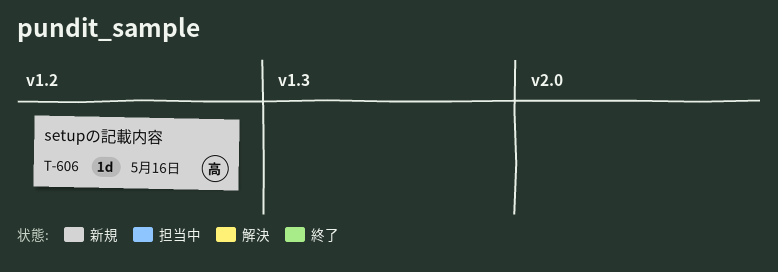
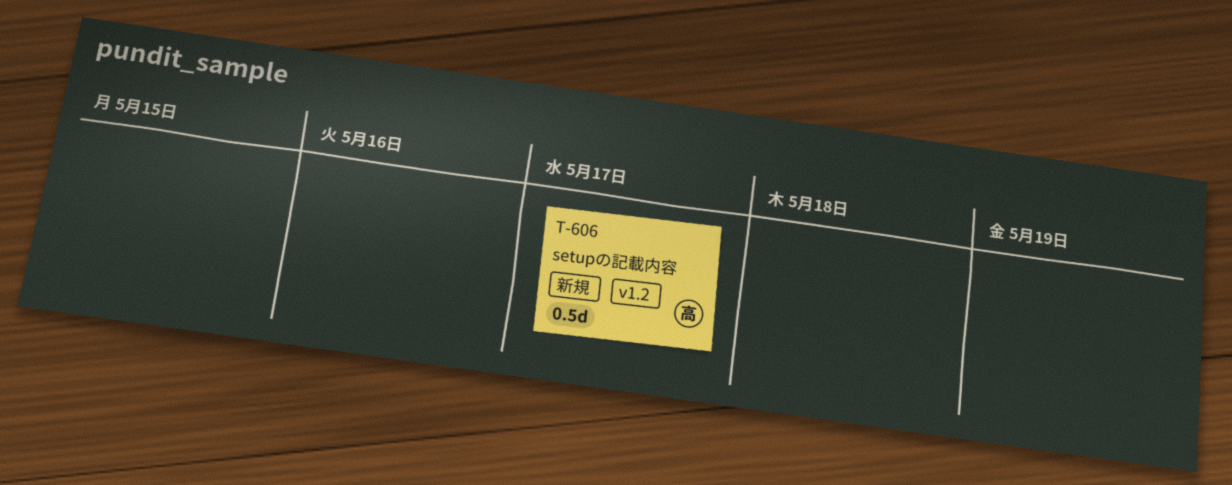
T-606, estimate: 1d -> 0.5d
T-606, due: May 16 -> May 17

